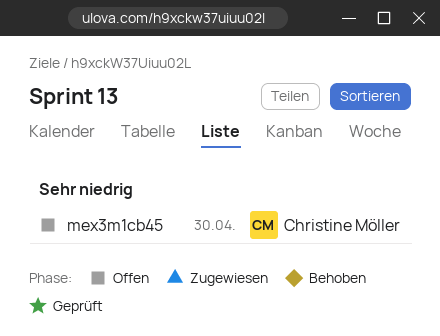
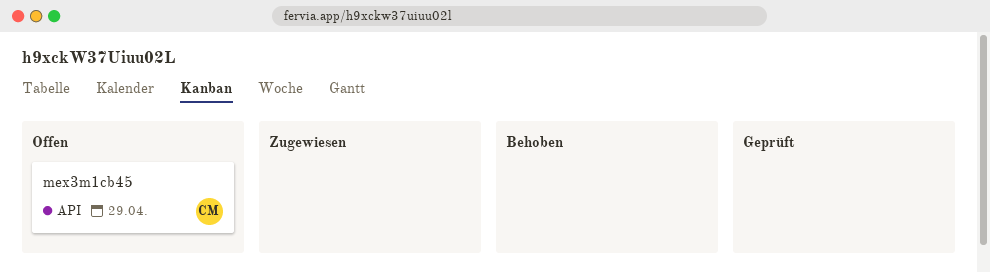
mex3m1cb45, due: Apr 30 -> Apr 29

